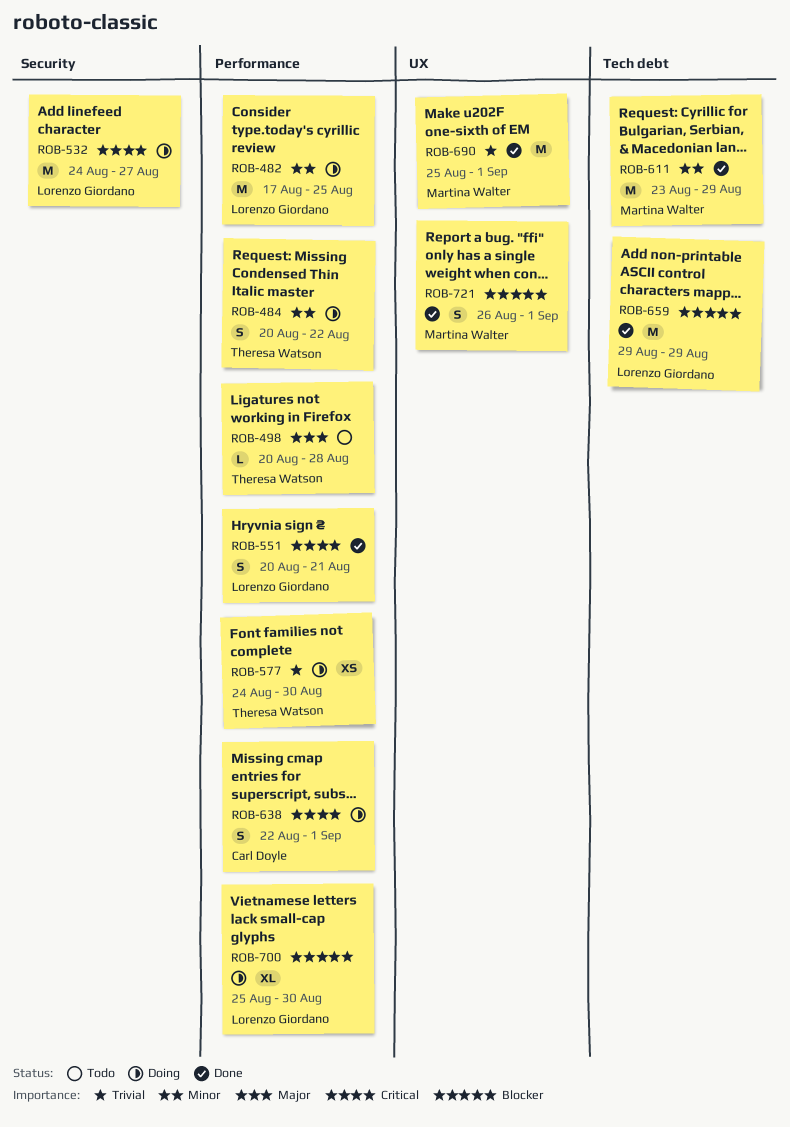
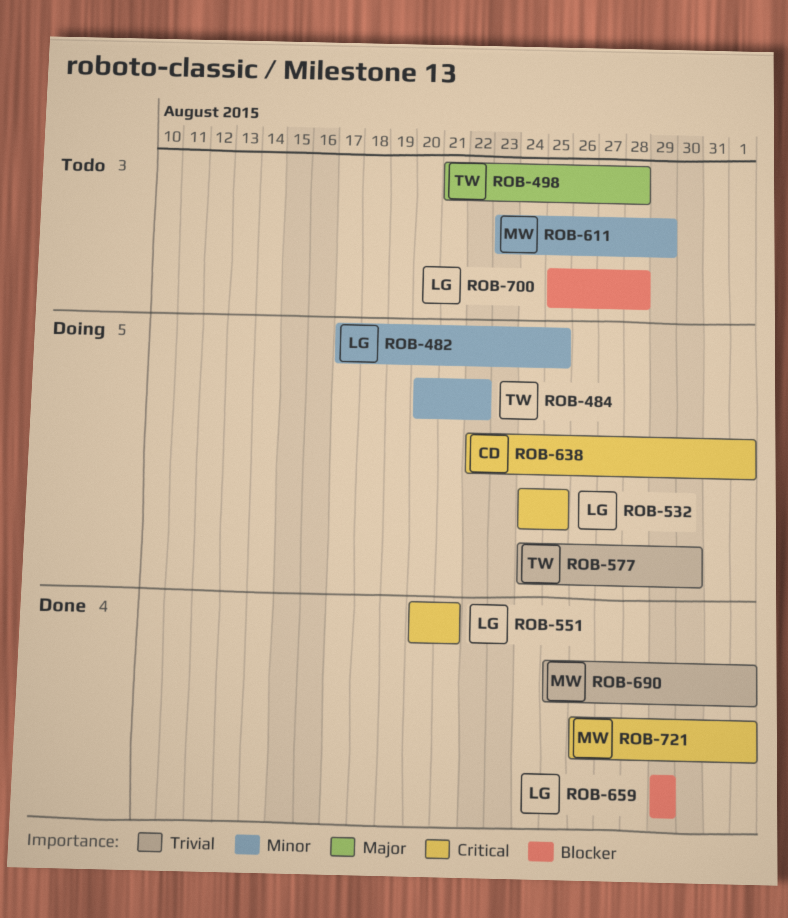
ROB-498, start: Aug 20 -> Aug 21
ROB-532, due: Aug 27 -> Aug 25
ROB-611, status: Done -> Todo
ROB-700, status: Doing -> Todo
ROB-700, due: Aug 30 -> Aug 28
ROB-721, priority: Blocker -> Critical

